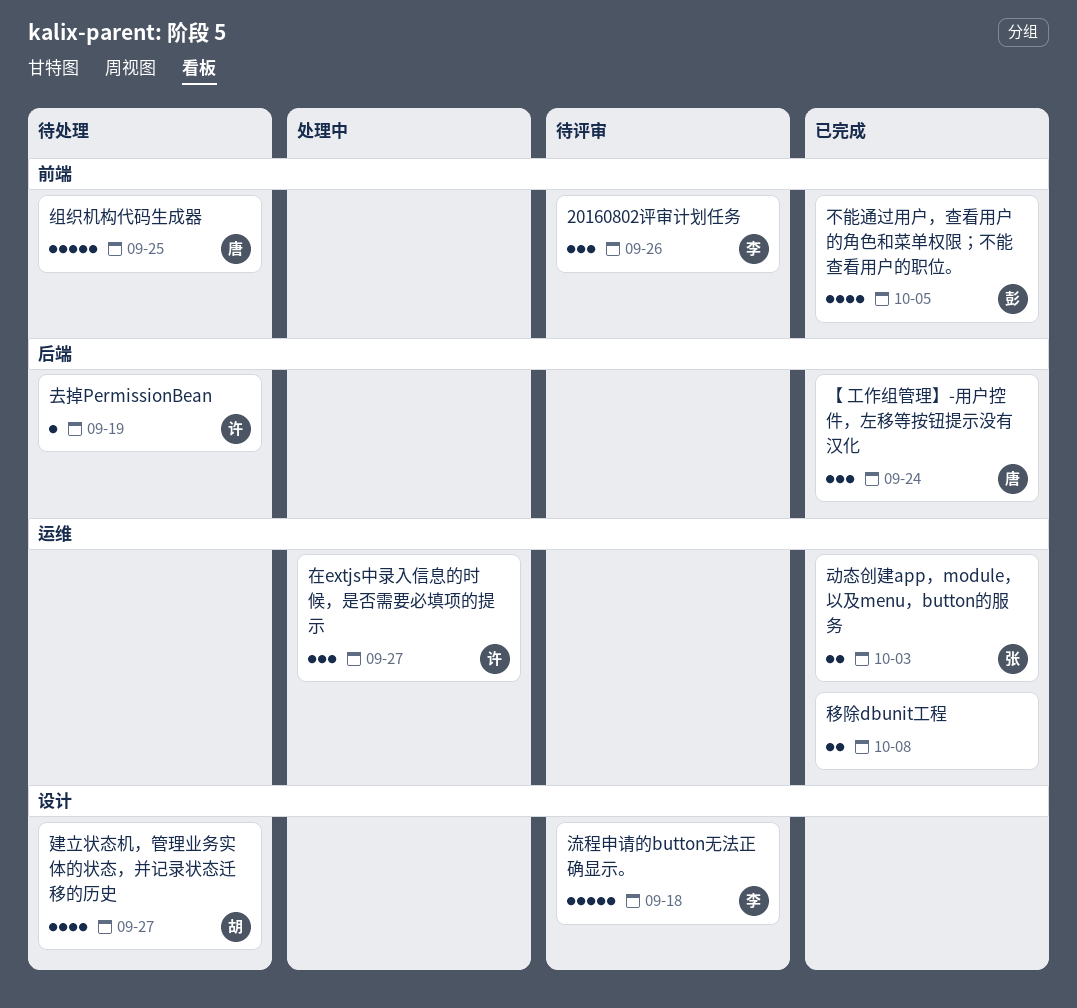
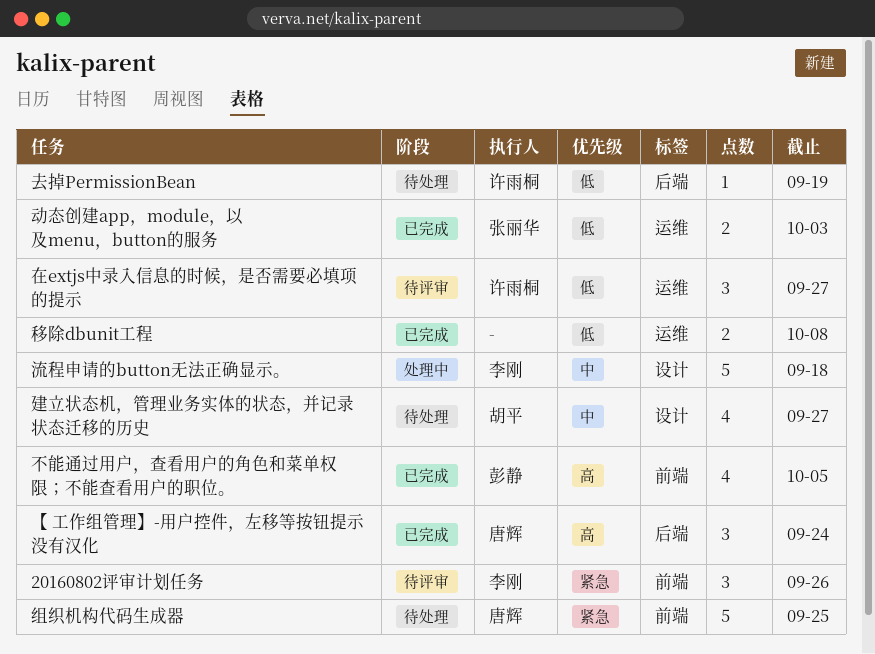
在extjs中录入信息的时候，是否需要必填项的提示, status: 处理中 -> 待评审
流程申请的button无法正确显示。, status: 待评审 -> 处理中

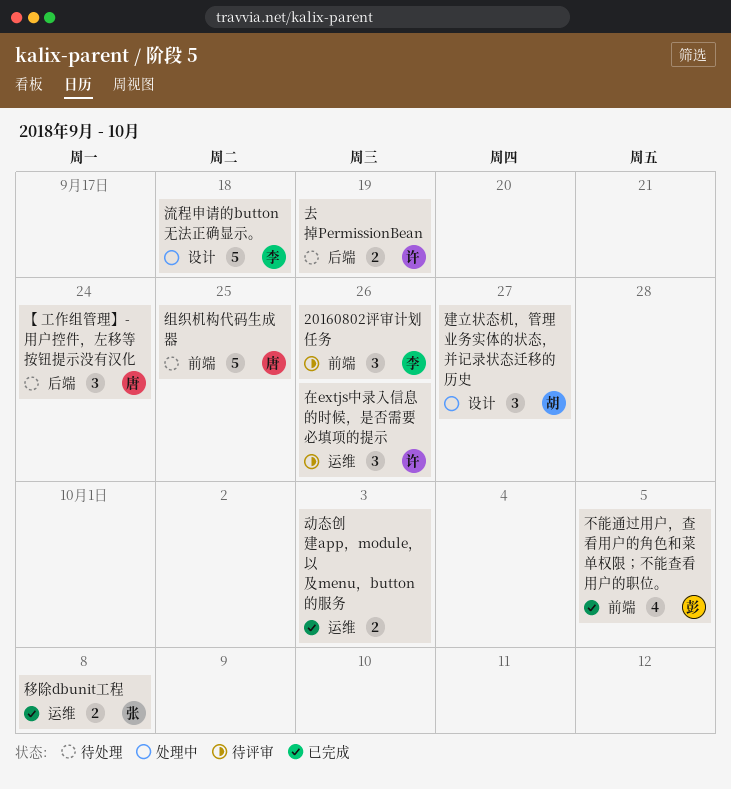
【 工作组管理】-用户控件，左移等按钮提示没有汉化, status: 已完成 -> 待处理
动态创建app，module，以及menu，button的服务, owner: 张丽华 -> none
去掉PermissionBean, estimate: 1 -> 2
在extjs中录入信息的时候，是否需要必填项的提示, due: Sep 27 -> Sep 26
建立状态机，管理业务实体的状态，并记录状态迁移的历史, status: 待处理 -> 处理中
建立状态机，管理业务实体的状态，并记录状态迁移的历史, estimate: 4 -> 3
移除dbunit工程, owner: none -> 张丽华

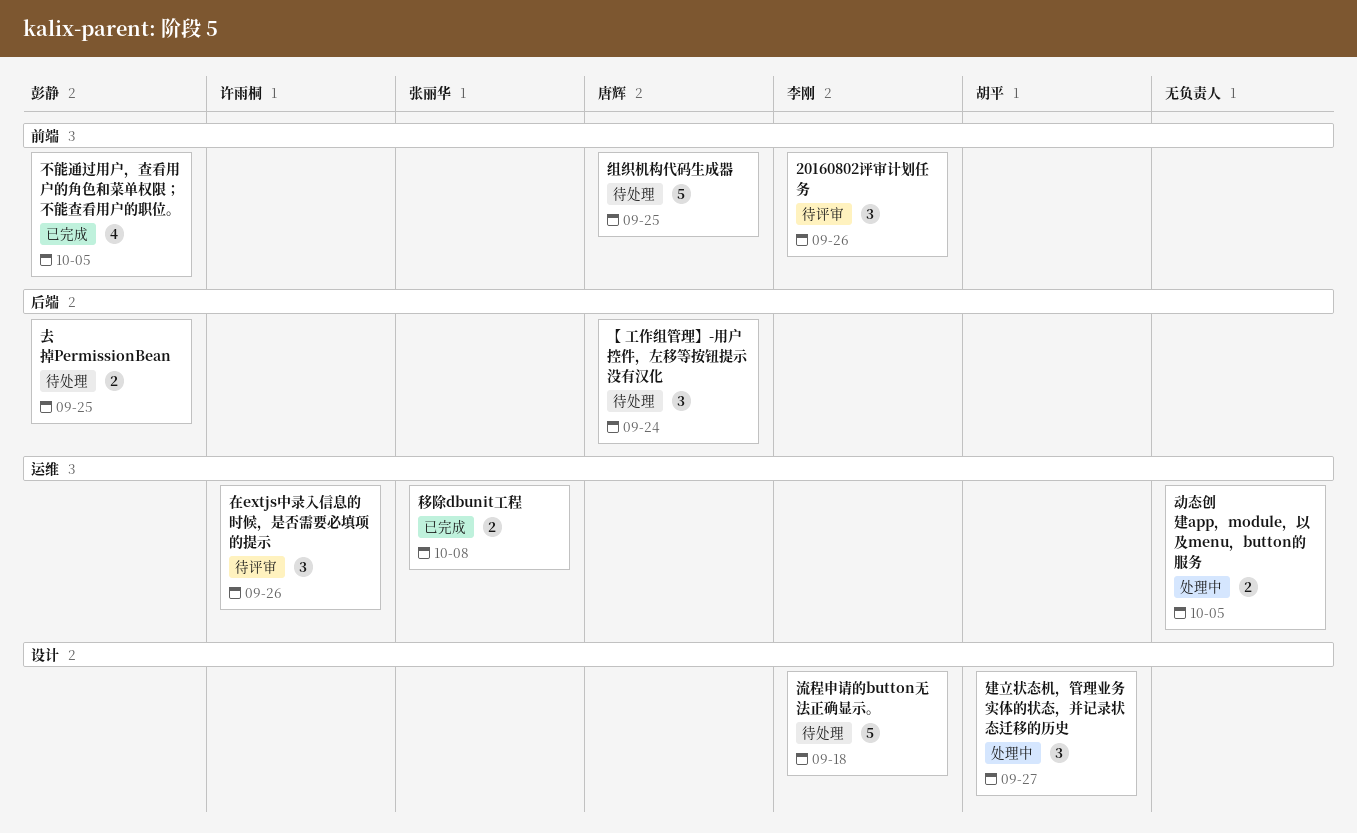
动态创建app，module，以及menu，button的服务, status: 已完成 -> 处理中
动态创建app，module，以及menu，button的服务, due: Oct 3 -> Oct 5
去掉PermissionBean, owner: 许雨桐 -> 彭静
去掉PermissionBean, due: Sep 19 -> Sep 25
流程申请的button无法正确显示。, status: 处理中 -> 待处理

